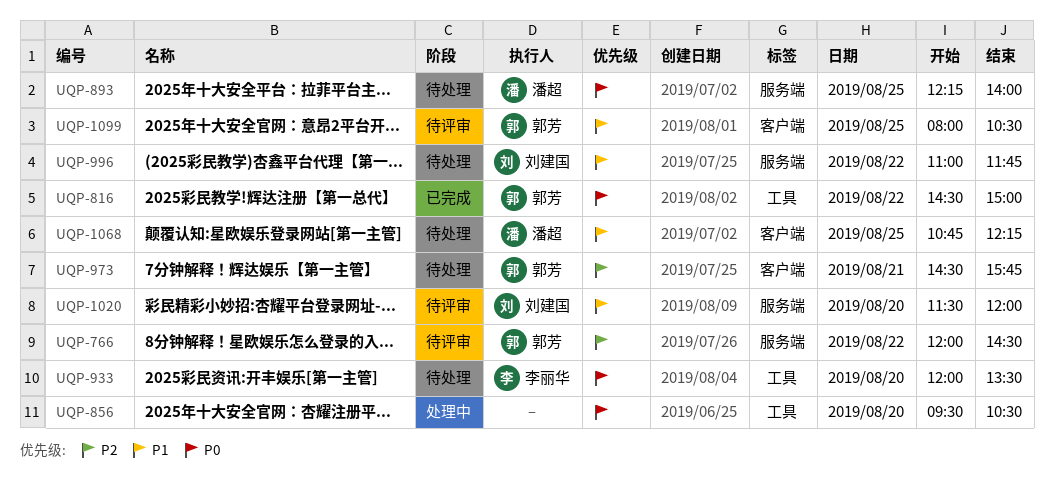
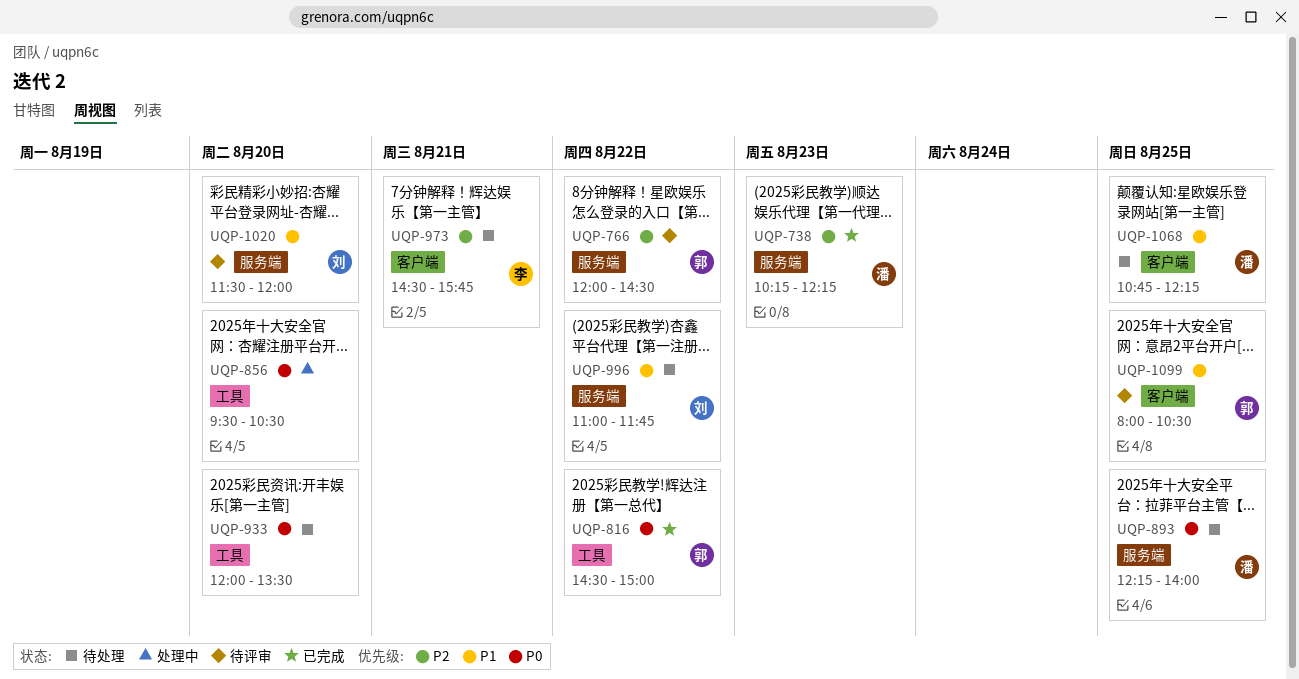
UQP-738: none -> present
UQP-933, owner: 李丽华 -> none
UQP-973, owner: 郭芳 -> 李丽华

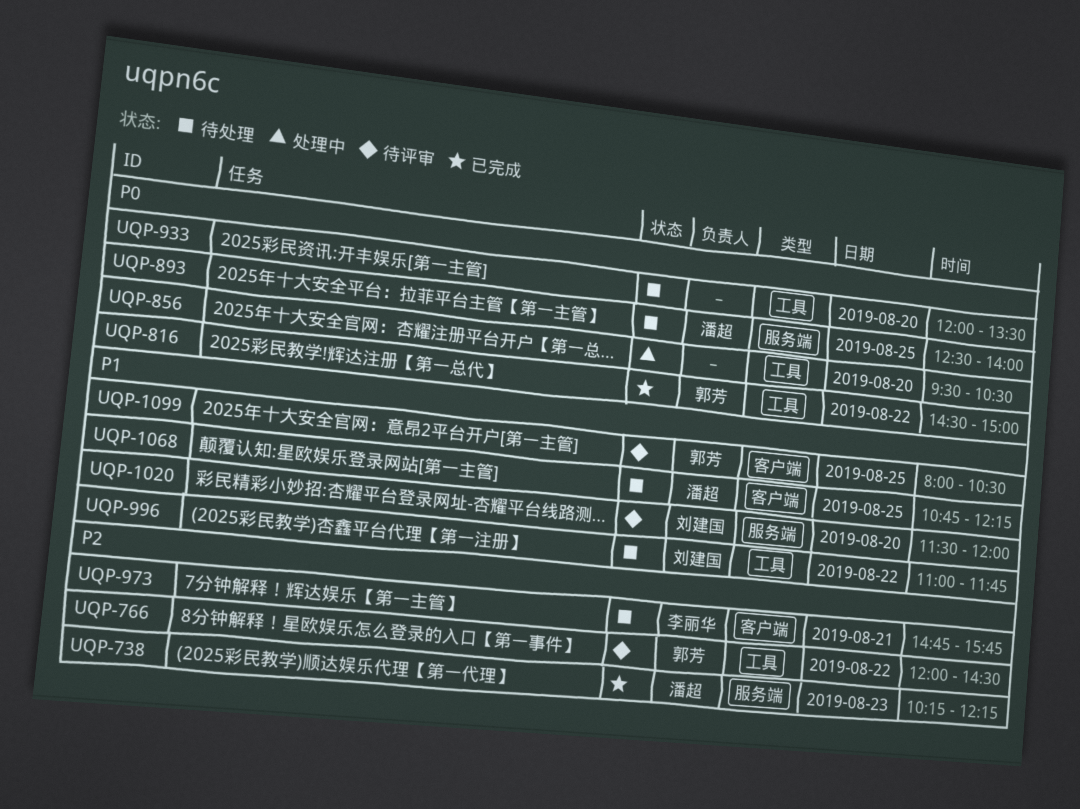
UQP-766, label: 服务端 -> 工具
UQP-893, begins: 12:15 -> 12:30
UQP-973, begins: 14:30 -> 14:45
UQP-996, label: 服务端 -> 工具

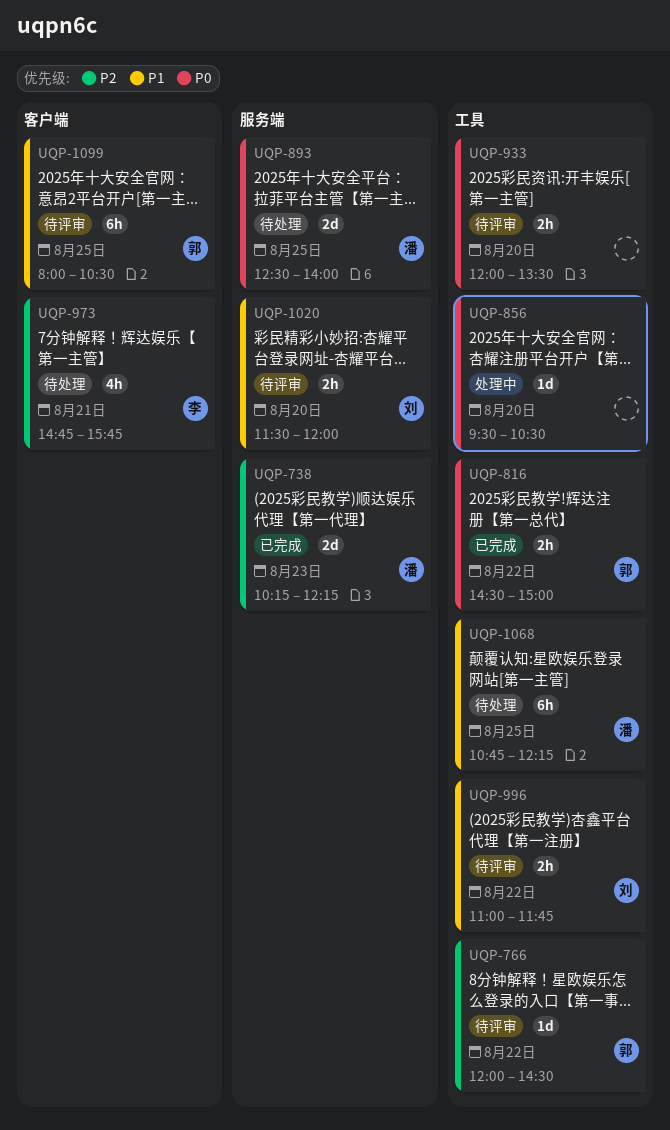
UQP-933, status: 待处理 -> 待评审
UQP-996, status: 待处理 -> 待评审
UQP-1068, label: 客户端 -> 工具

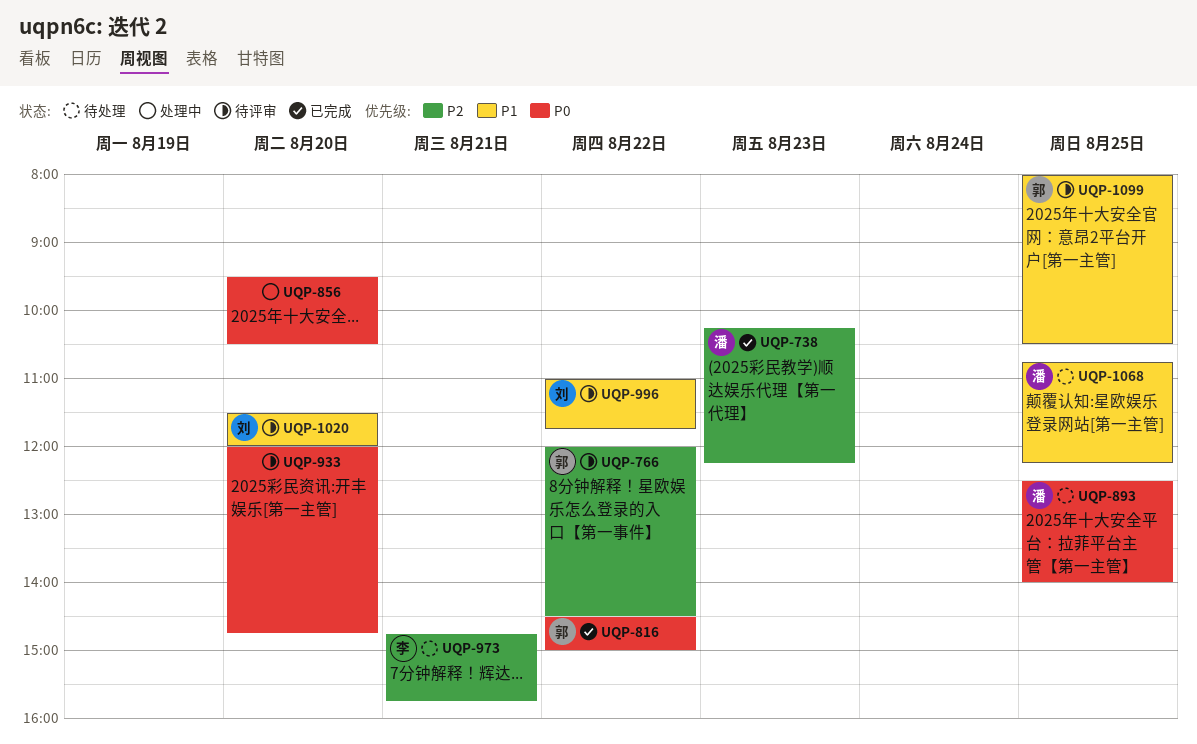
UQP-933, ends: 13:30 -> 14:45

